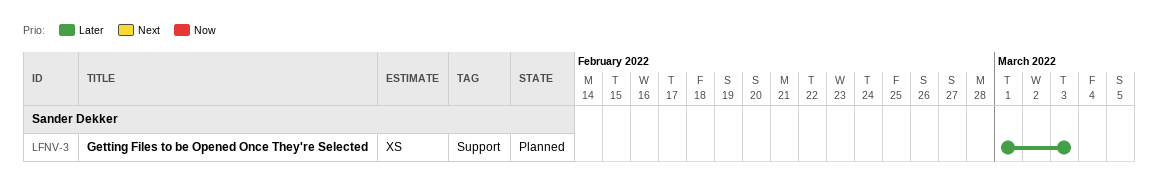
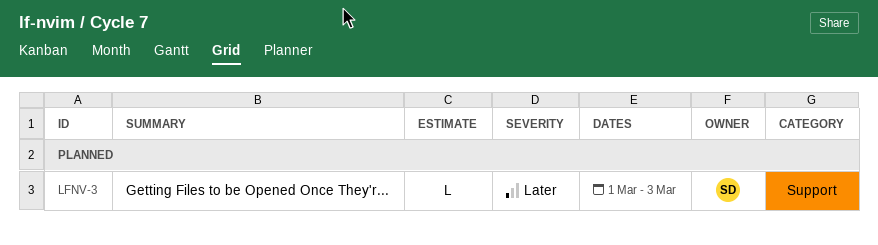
LFNV-3, estimate: XS -> L

